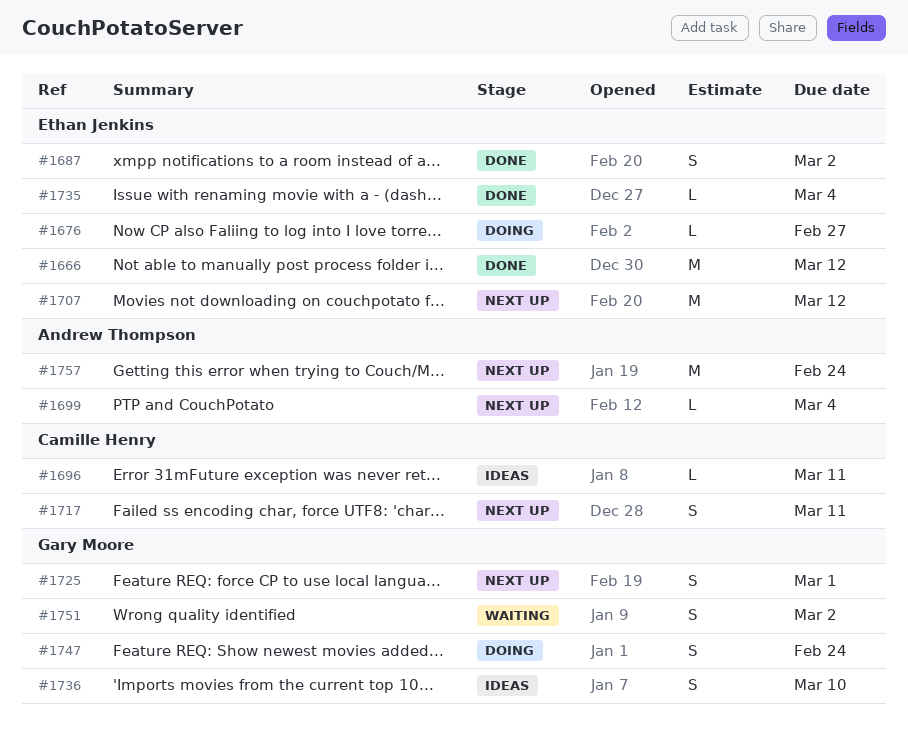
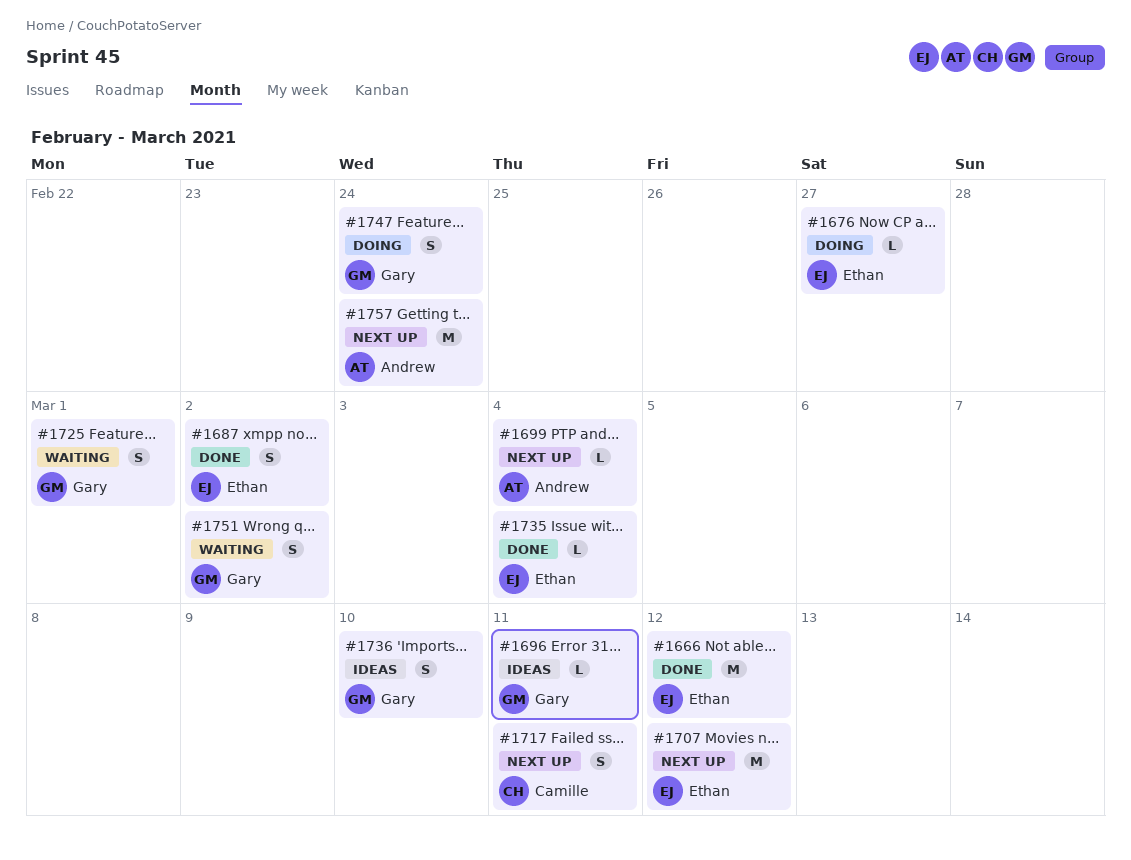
#1696, owner: Camille Henry -> Gary Moore
#1725, status: Next up -> Waiting

